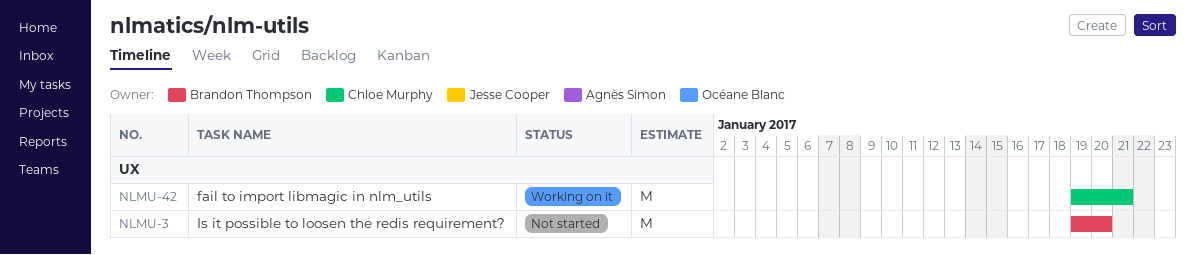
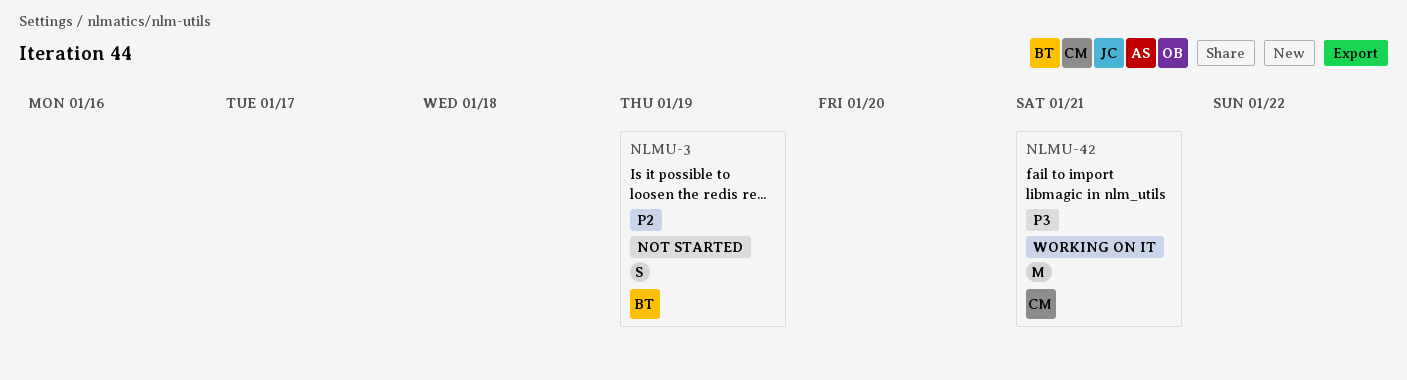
NLMU-3, estimate: M -> S
NLMU-3, due: Jan 20 -> Jan 19

